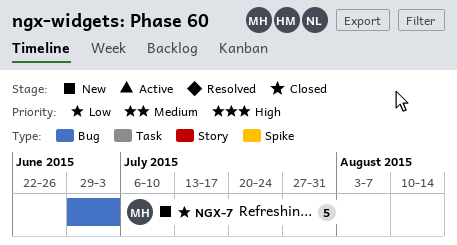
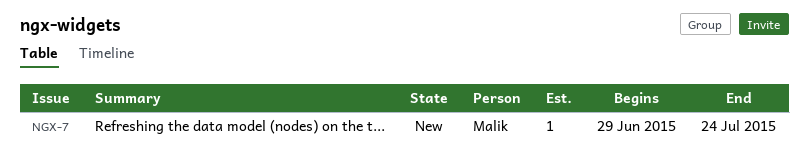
NGX-7, estimate: 5 -> 1
NGX-7, due: Jul 3 -> Jul 24

